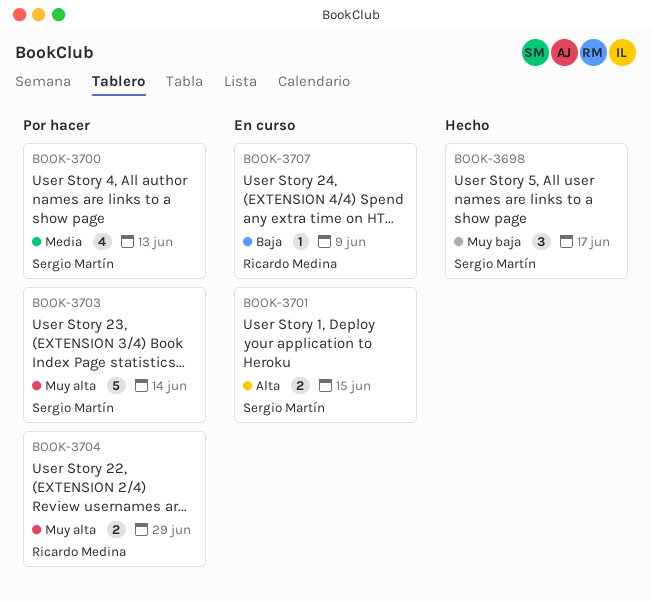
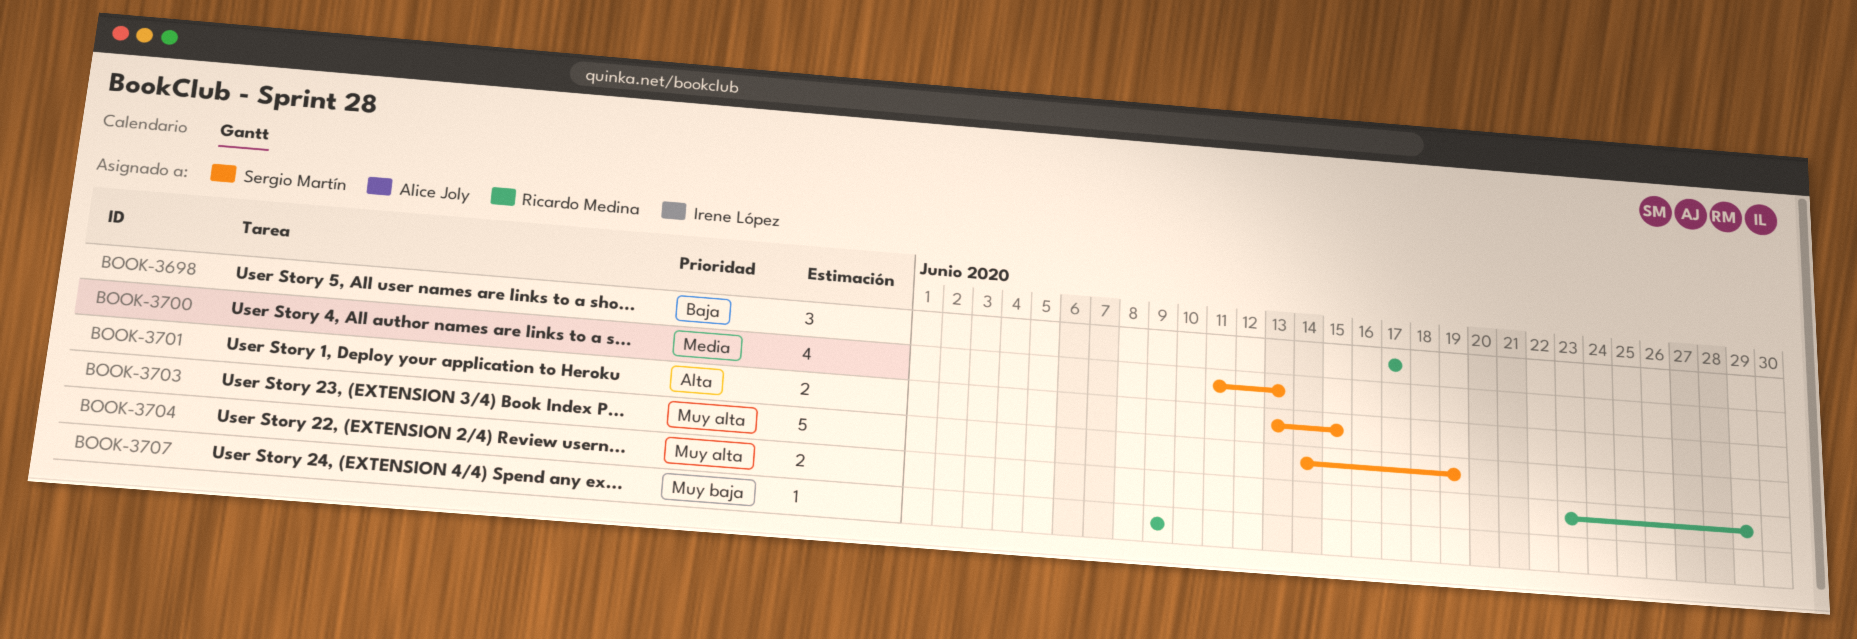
BOOK-3698, owner: Sergio Martín -> Ricardo Medina
BOOK-3698, priority: Muy baja -> Baja
BOOK-3703, due: Jun 14 -> Jun 19
BOOK-3707, priority: Baja -> Muy baja

